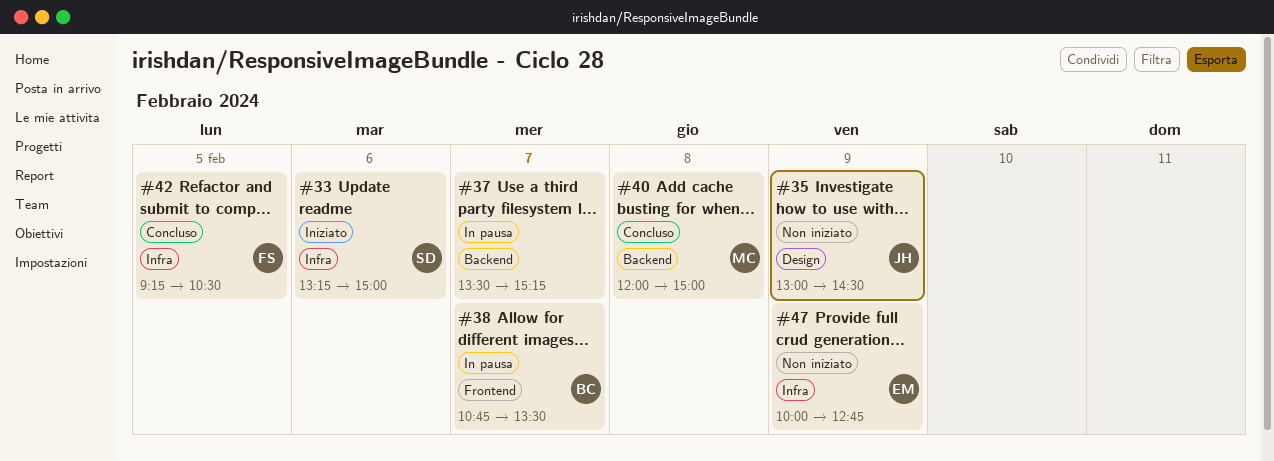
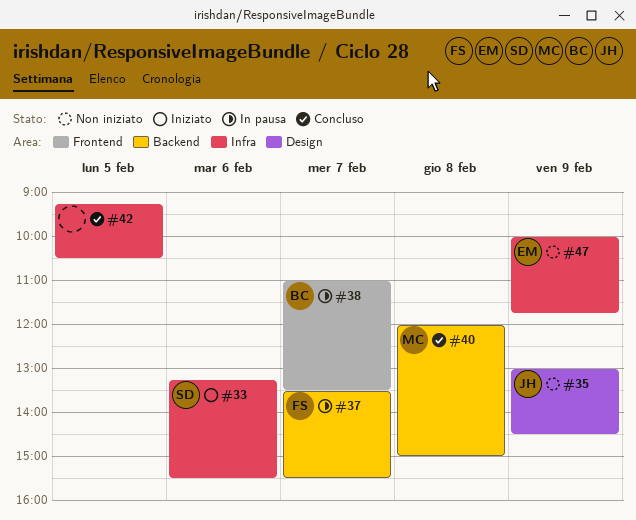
#33, ends: 15:00 -> 15:30
#37, owner: none -> FS
#37, ends: 15:15 -> 15:30
#38, begins: 10:45 -> 11:00
#42, owner: FS -> none
#47, ends: 12:45 -> 11:45

